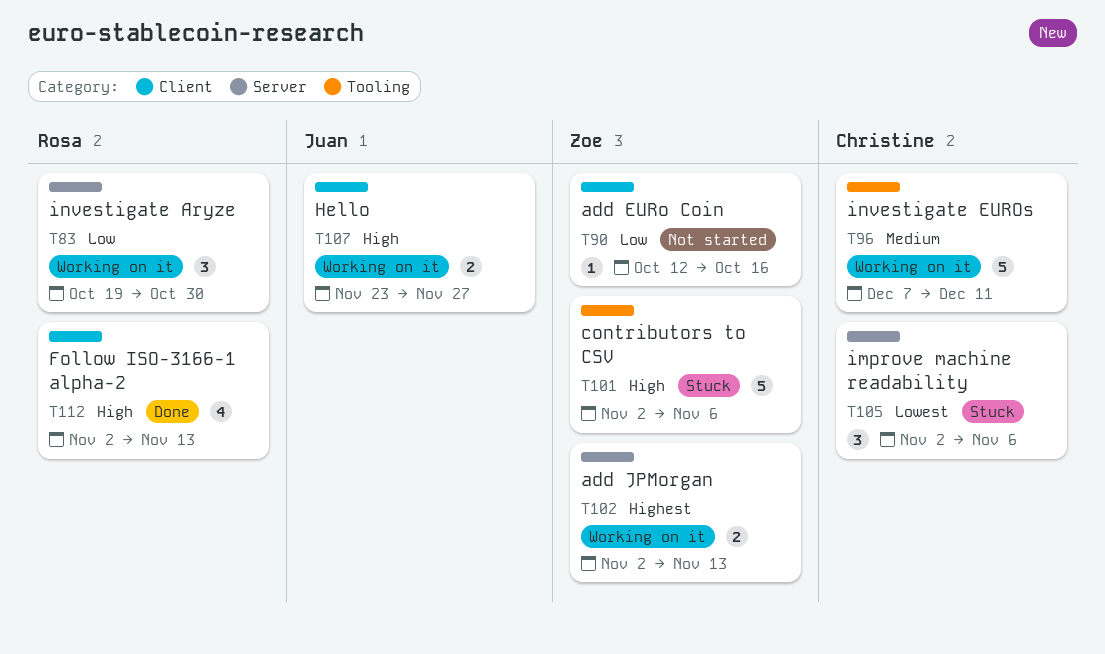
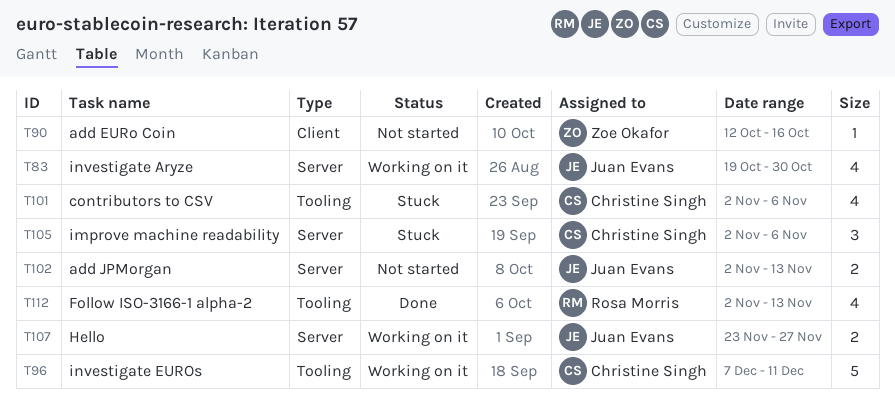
T83, owner: Rosa Morris -> Juan Evans
T83, estimate: 3 -> 4
T101, owner: Zoe Okafor -> Christine Singh
T101, estimate: 5 -> 4
T102, status: Working on it -> Not started
T102, owner: Zoe Okafor -> Juan Evans
T107, label: Client -> Server
T112, label: Client -> Tooling

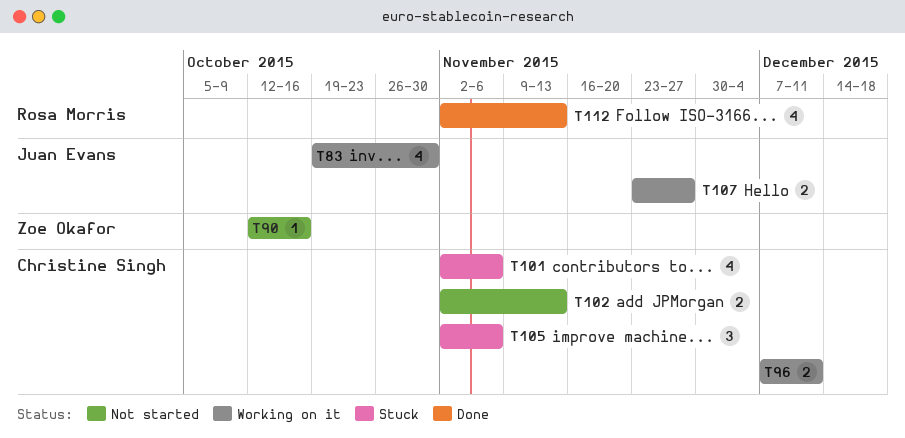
T96, estimate: 5 -> 2
T102, owner: Juan Evans -> Christine Singh

